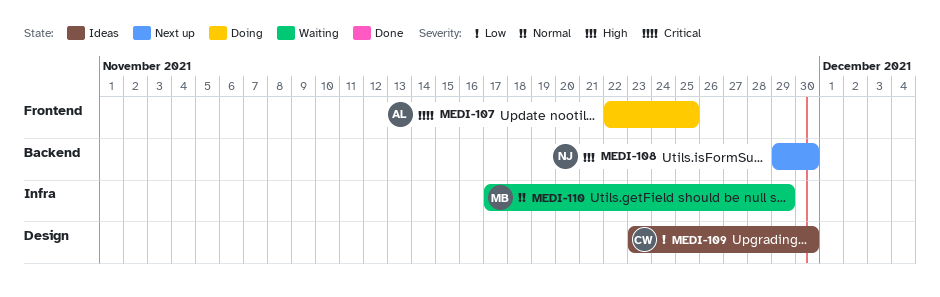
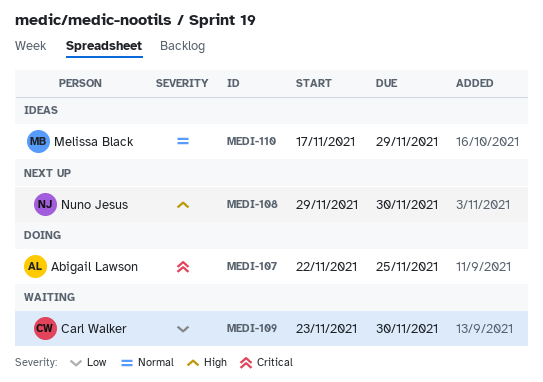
MEDI-109, status: Ideas -> Waiting
MEDI-110, status: Waiting -> Ideas

